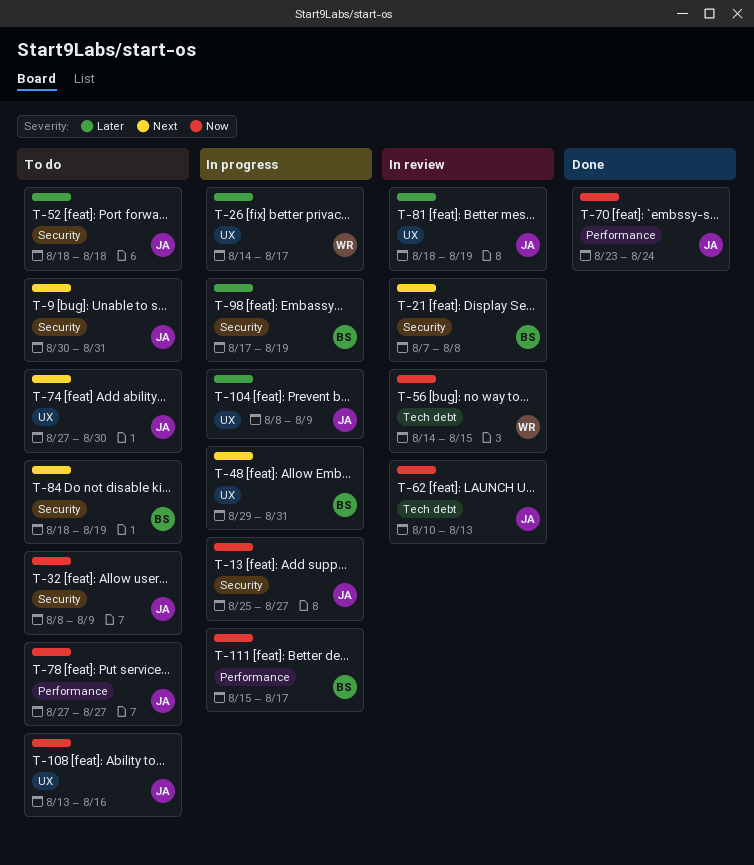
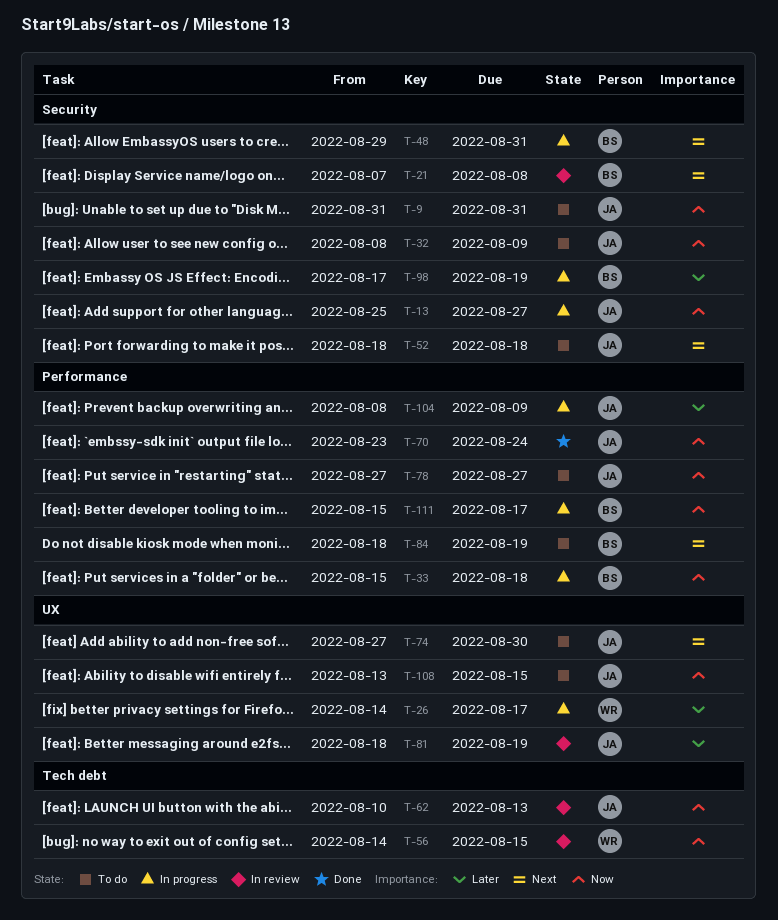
T-9, priority: Next -> Now
T-9, start: Aug 30 -> Aug 31
T-33: none -> present
T-48, label: UX -> Security
T-52, priority: Later -> Next
T-84, label: Security -> Performance
T-104, label: UX -> Performance
T-108, due: Aug 16 -> Aug 15

